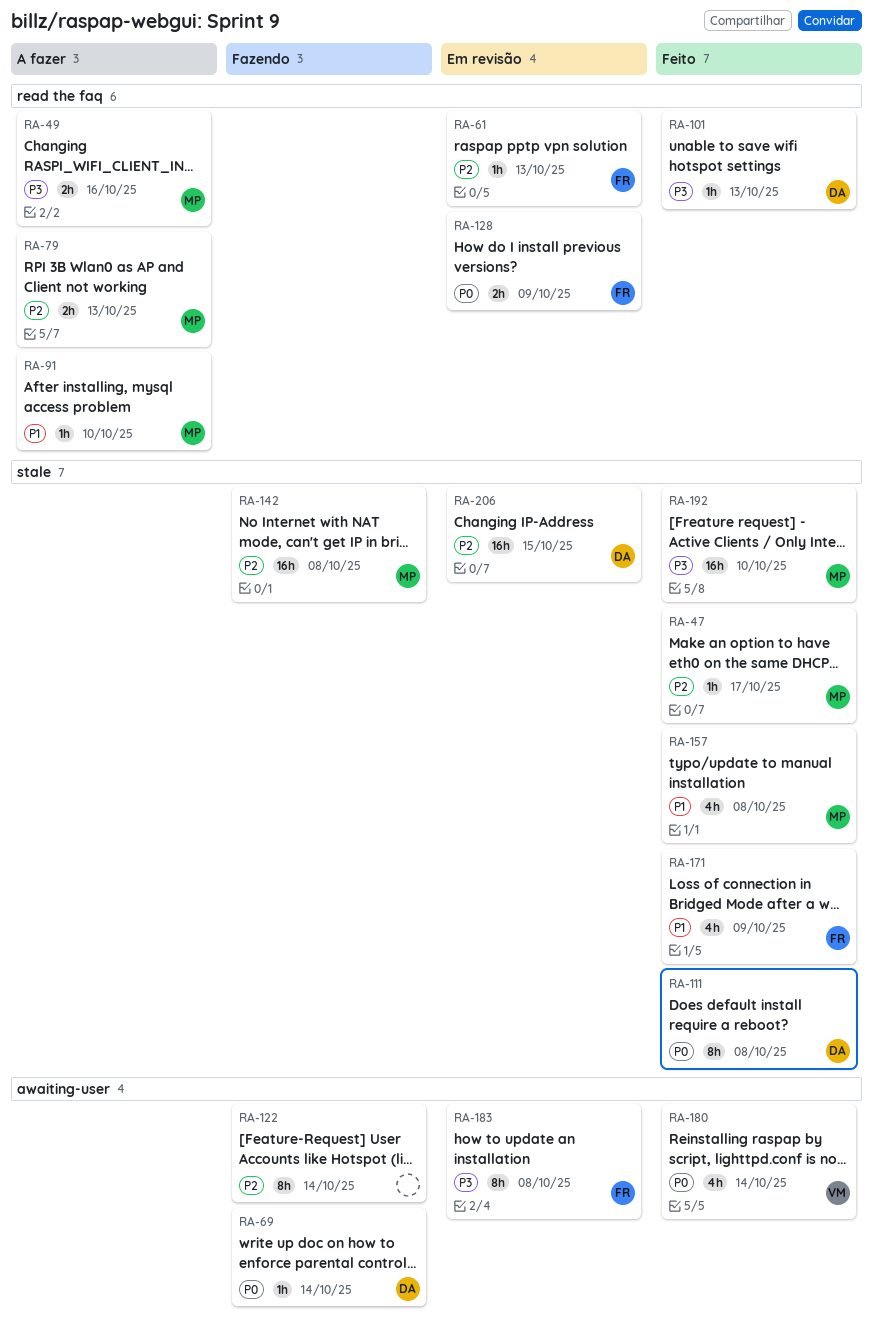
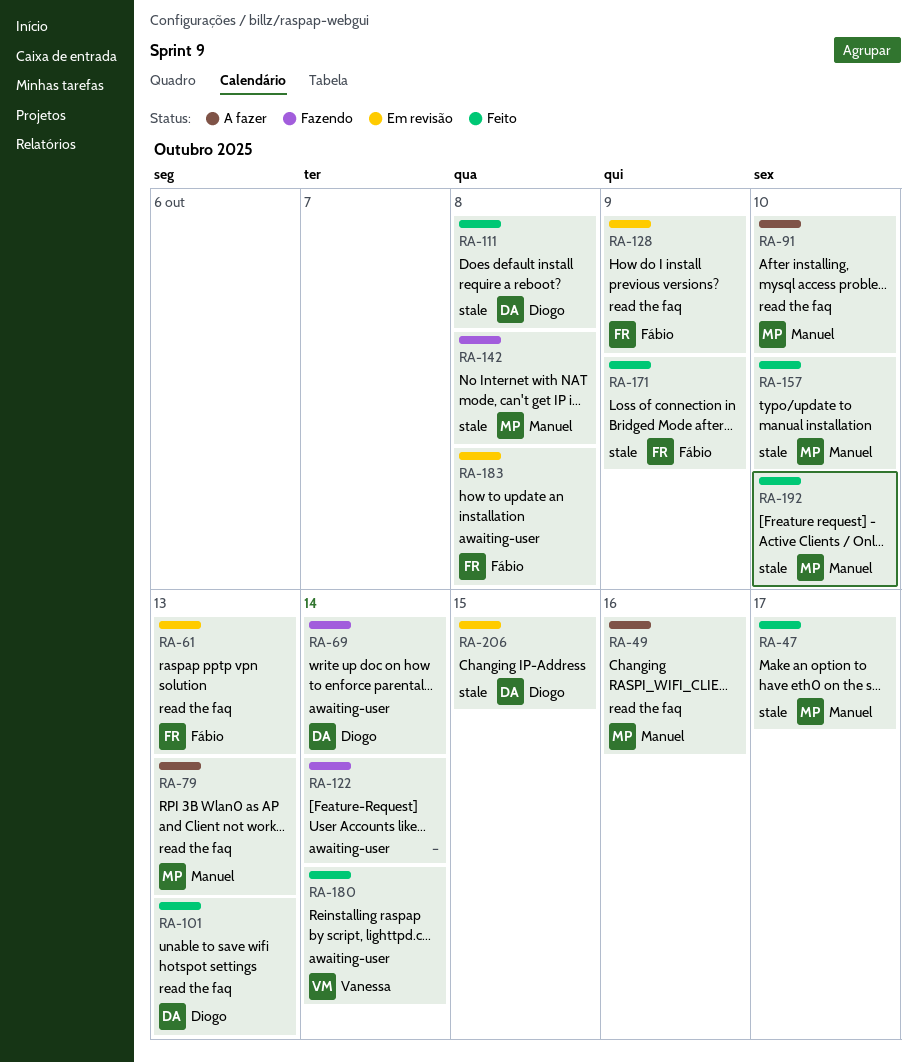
RA-157, due: Oct 8 -> Oct 10

